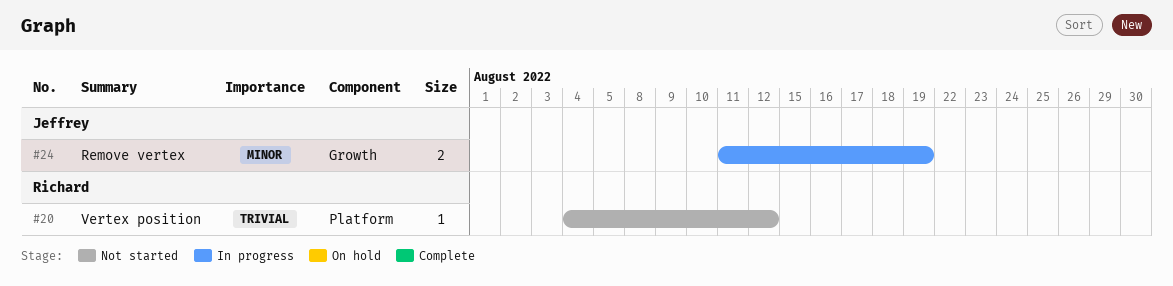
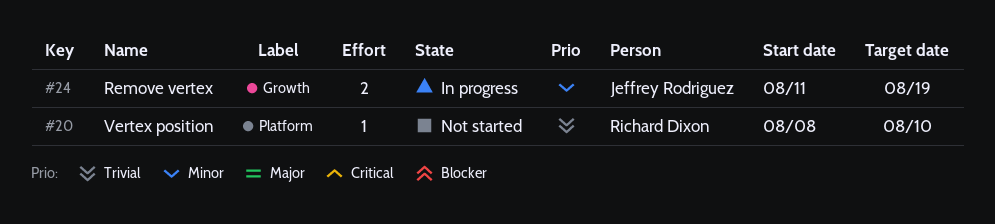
#20, start: Aug 4 -> Aug 8
#20, due: Aug 12 -> Aug 10

